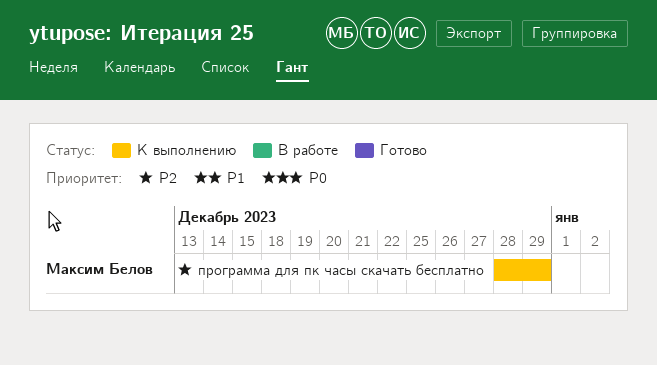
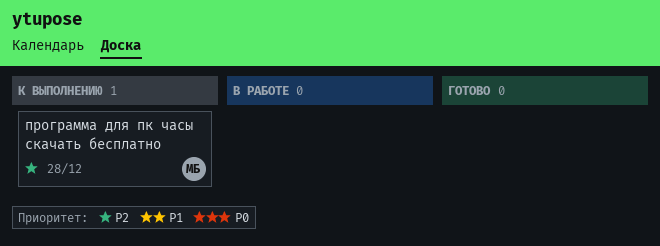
программа для пк часы скачать бесплатно, due: Dec 29 -> Dec 28

